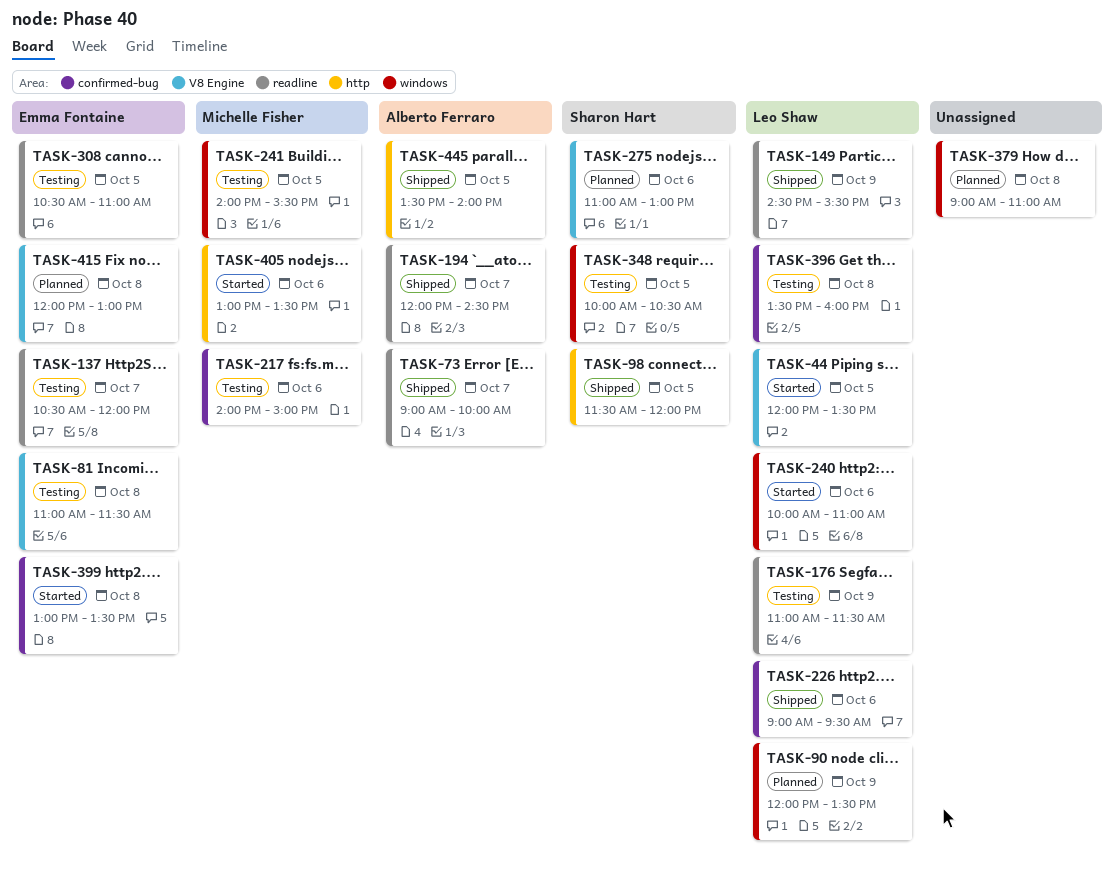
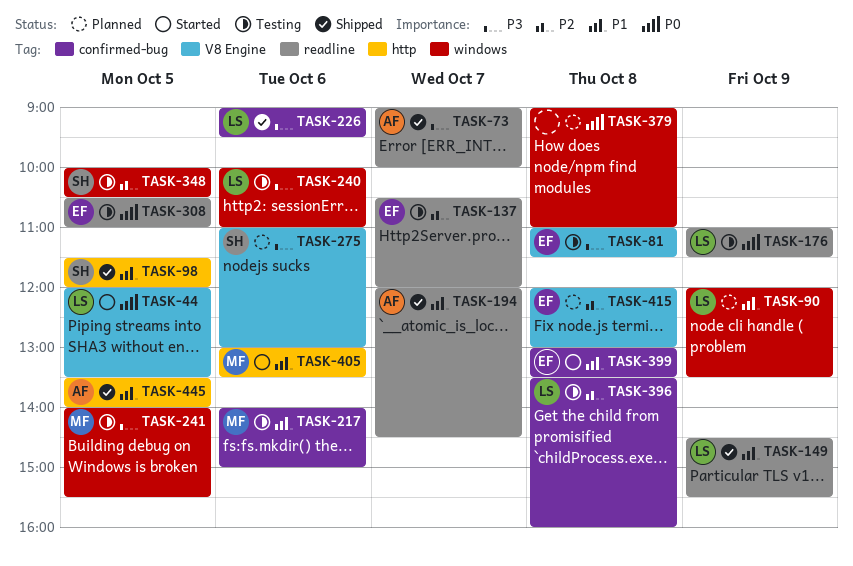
TASK-240, status: Started -> Testing

